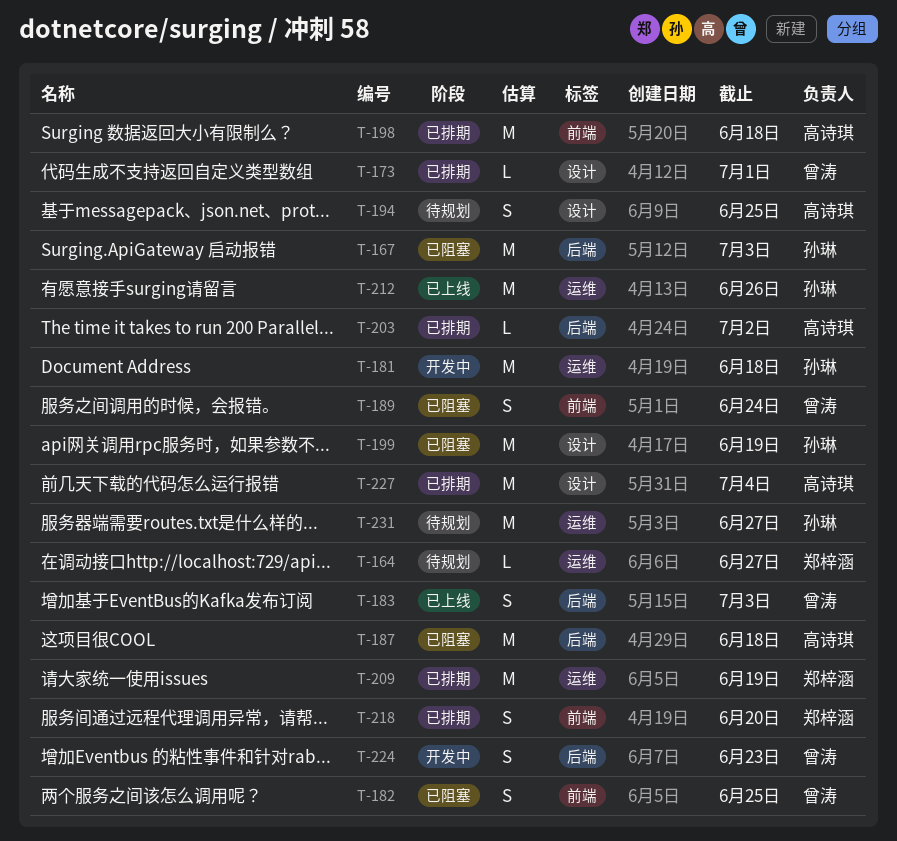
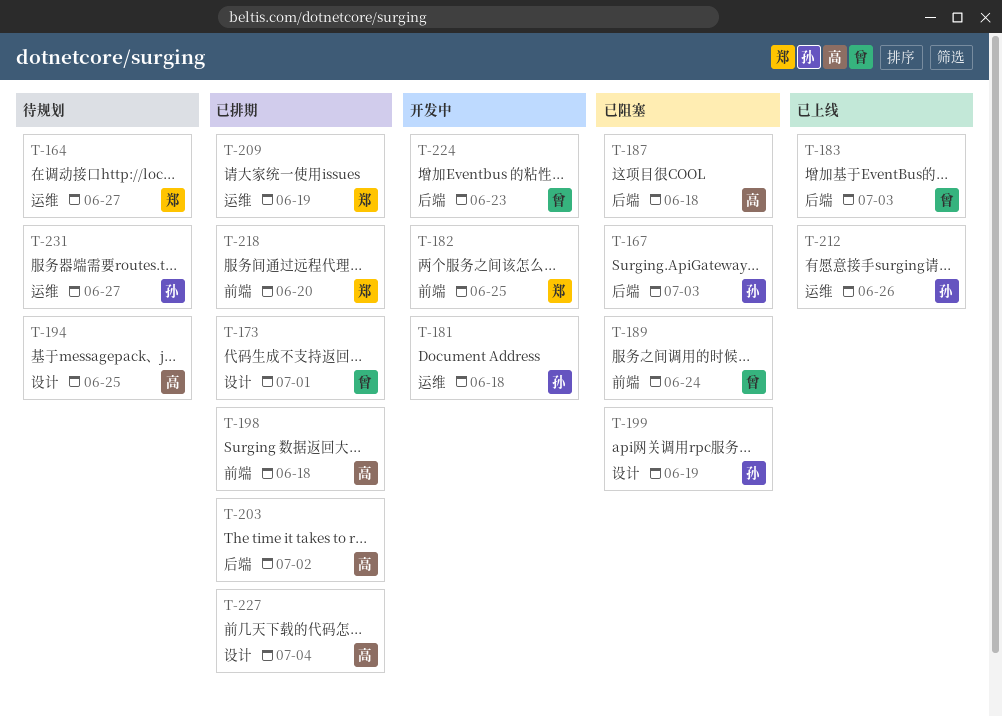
T-182, status: 已阻塞 -> 开发中
T-182, owner: 曾涛 -> 郑梓涵

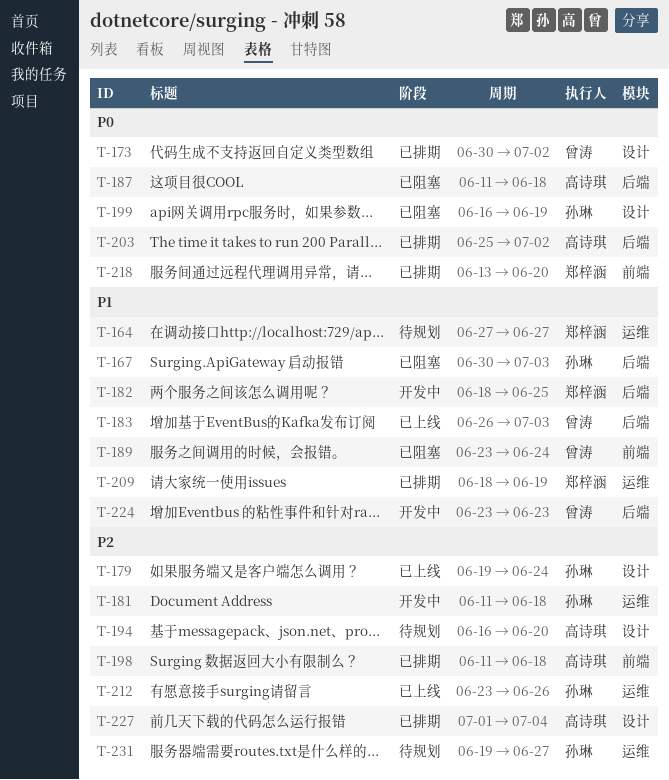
T-173, due: Jul 1 -> Jul 2
T-179: none -> present
T-182, label: 前端 -> 后端
T-194, due: Jun 25 -> Jun 20

